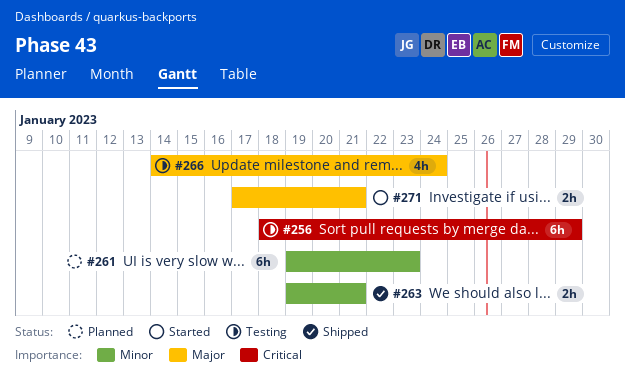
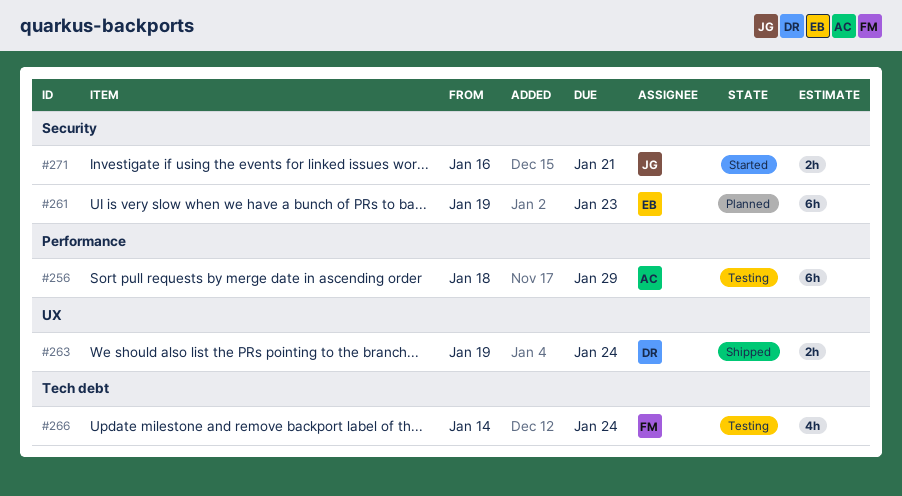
#263, due: Jan 21 -> Jan 24
#271, start: Jan 17 -> Jan 16

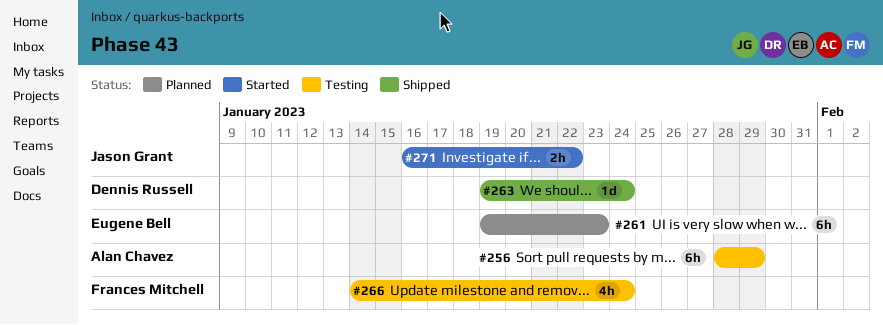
#256, start: Jan 18 -> Jan 28
#263, estimate: 2h -> 1d
#271, due: Jan 21 -> Jan 22

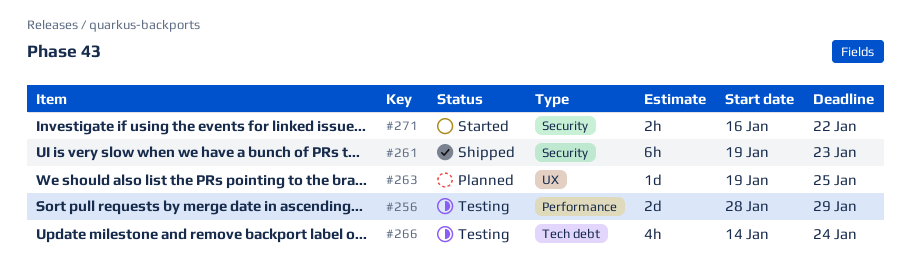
#256, estimate: 6h -> 2d
#261, status: Planned -> Shipped
#263, status: Shipped -> Planned
#263, due: Jan 24 -> Jan 25

